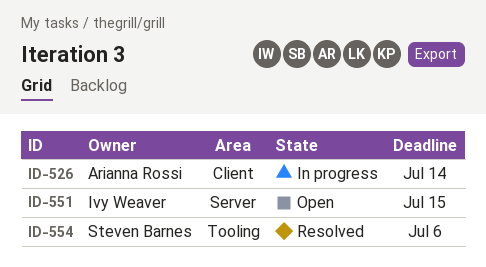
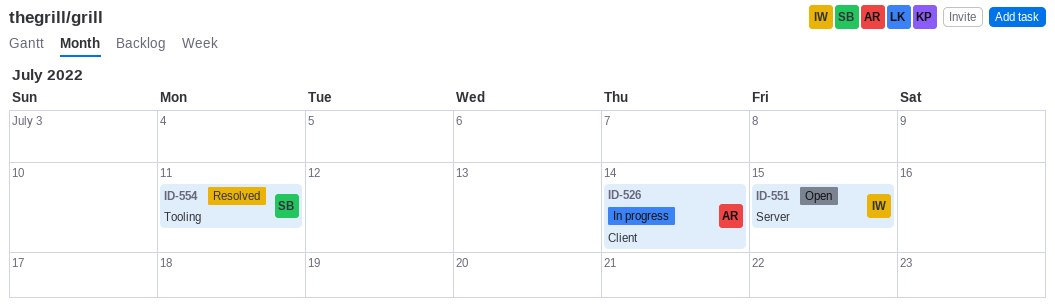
ID-554, due: Jul 6 -> Jul 11

